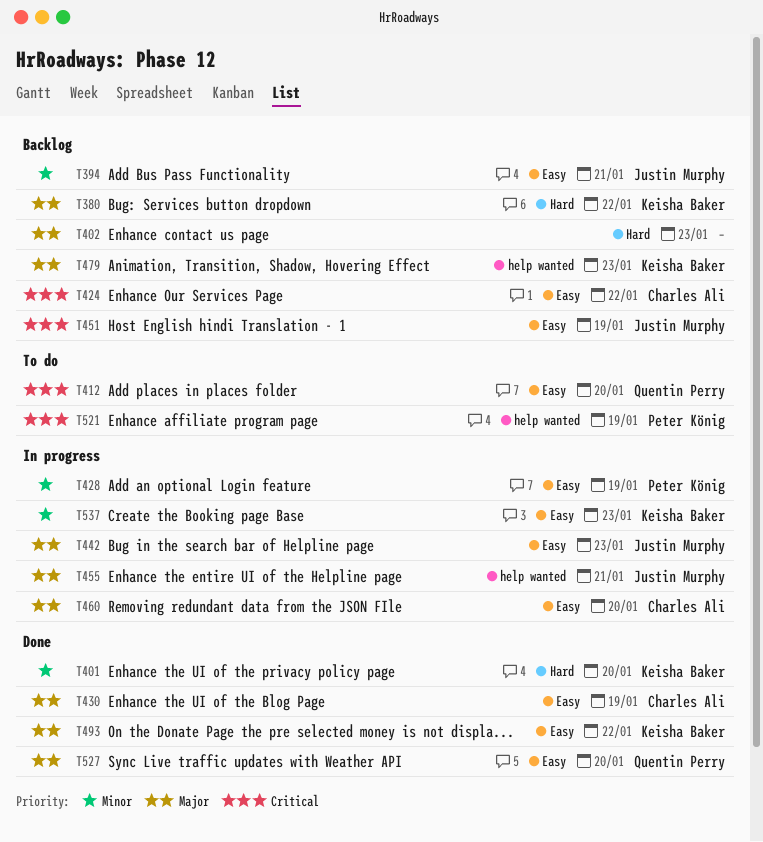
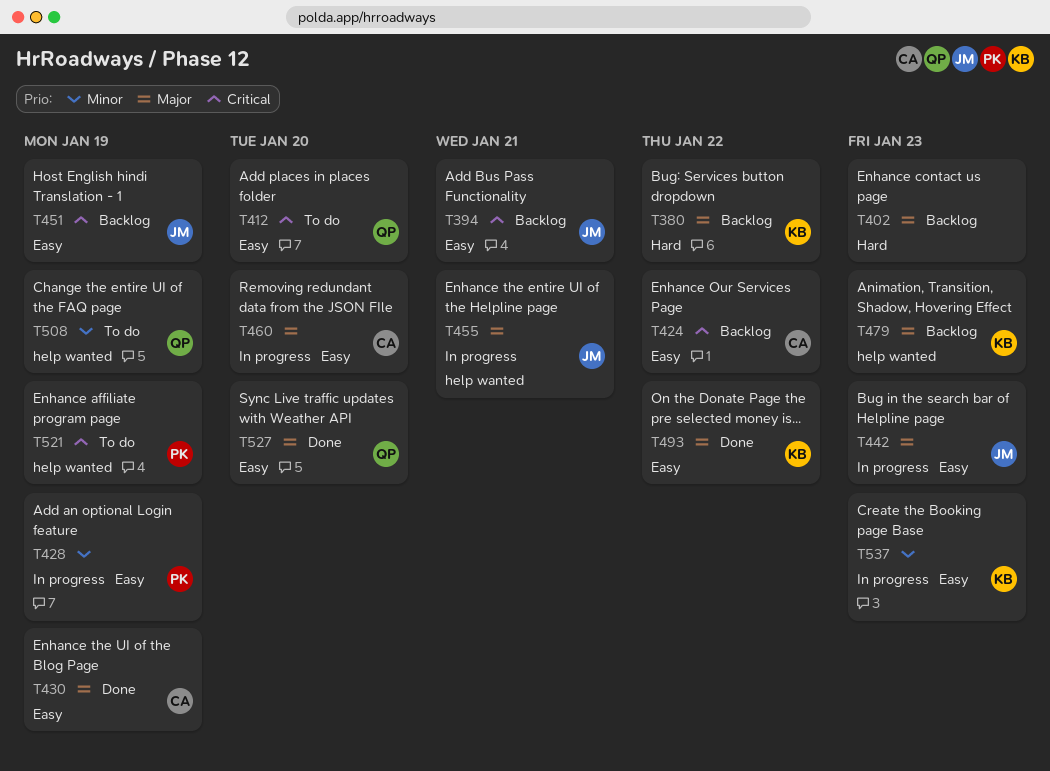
T394, priority: Minor -> Critical
T401: present -> none
T508: none -> present

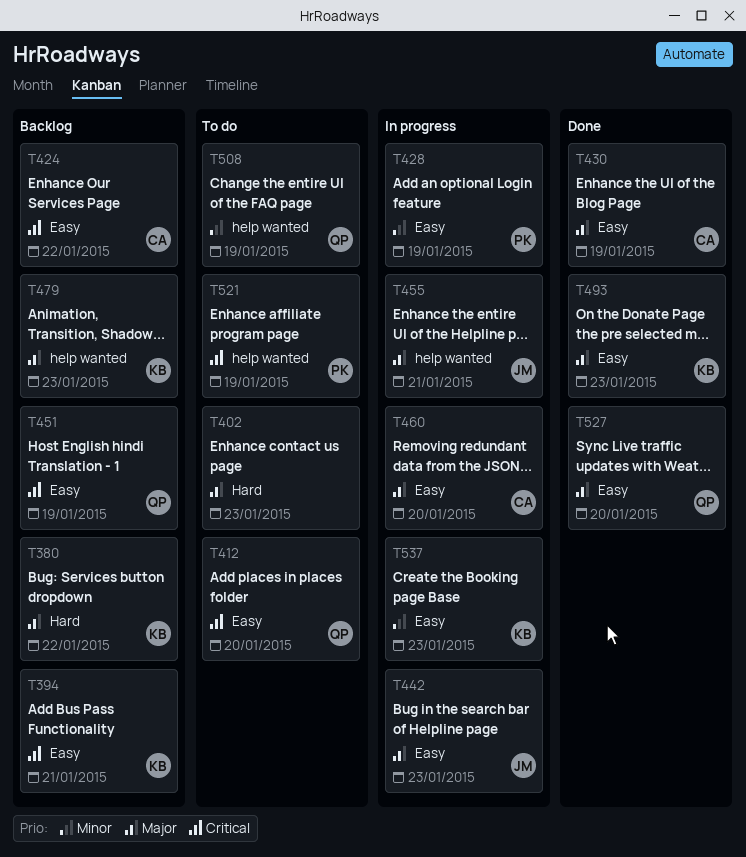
T394, owner: JM -> KB
T402, status: Backlog -> To do
T451, owner: JM -> QP
T493, due: Jan 22 -> Jan 23

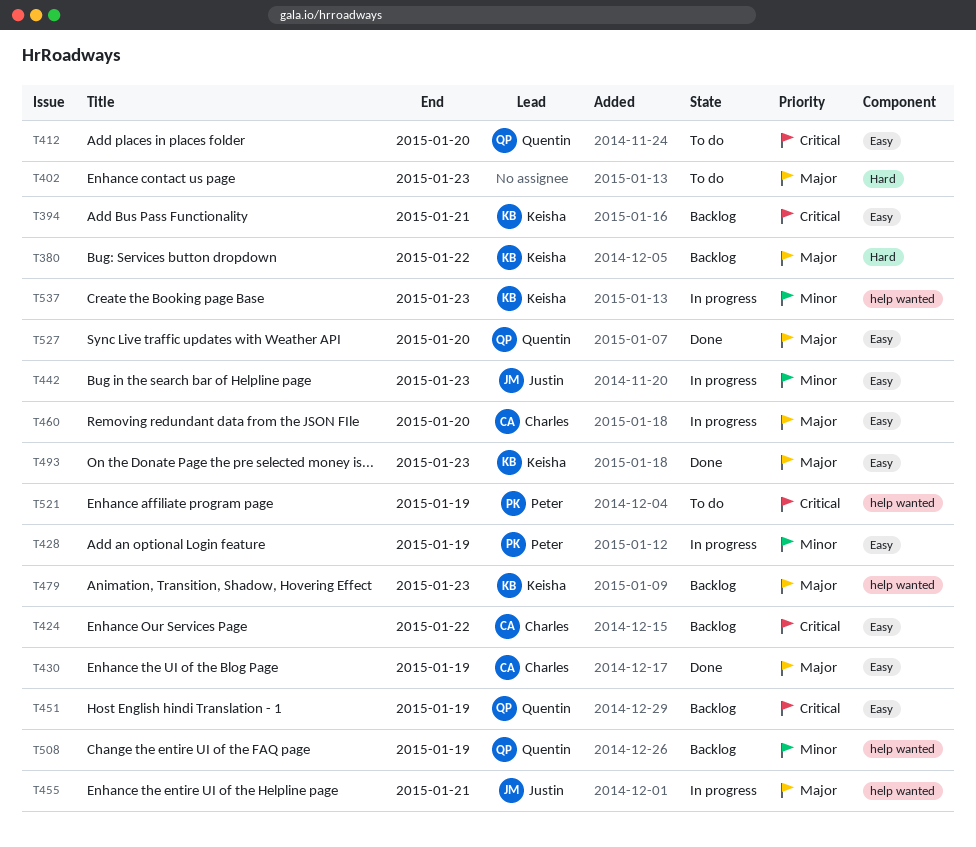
T442, priority: Major -> Minor
T508, status: To do -> Backlog
T537, label: Easy -> help wanted

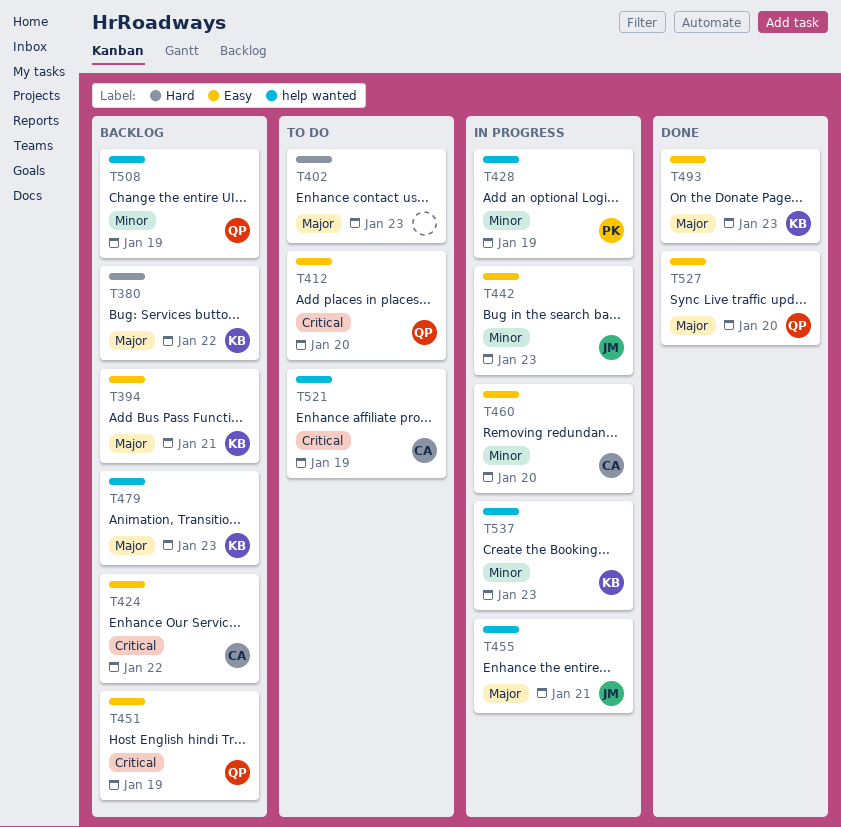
T394, priority: Critical -> Major
T428, label: Easy -> help wanted
T430: present -> none
T460, priority: Major -> Minor
T521, owner: Peter -> Charles

